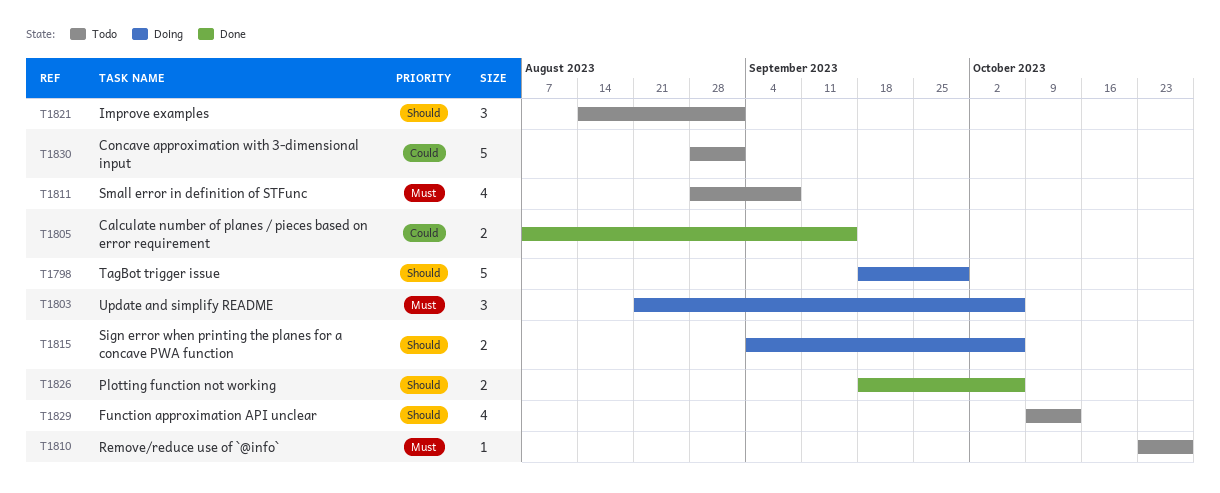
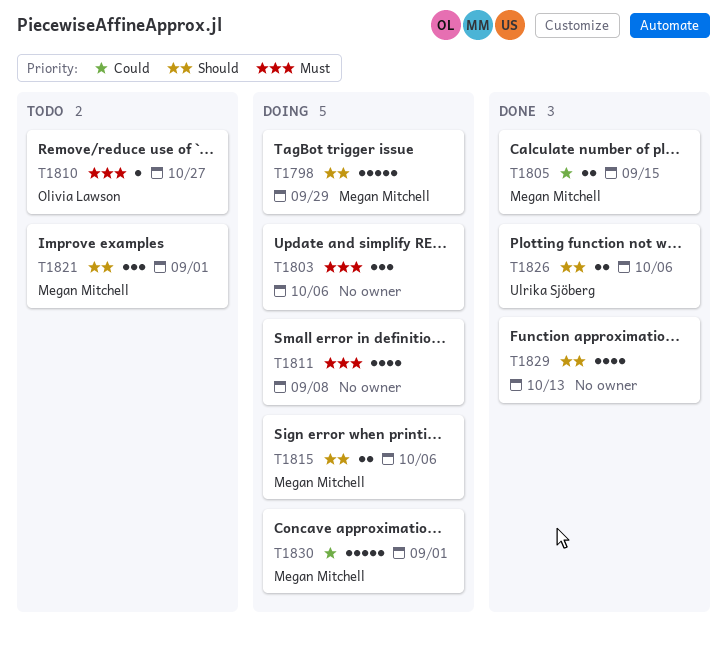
T1811, status: Todo -> Doing
T1829, status: Todo -> Done
T1830, status: Todo -> Doing

